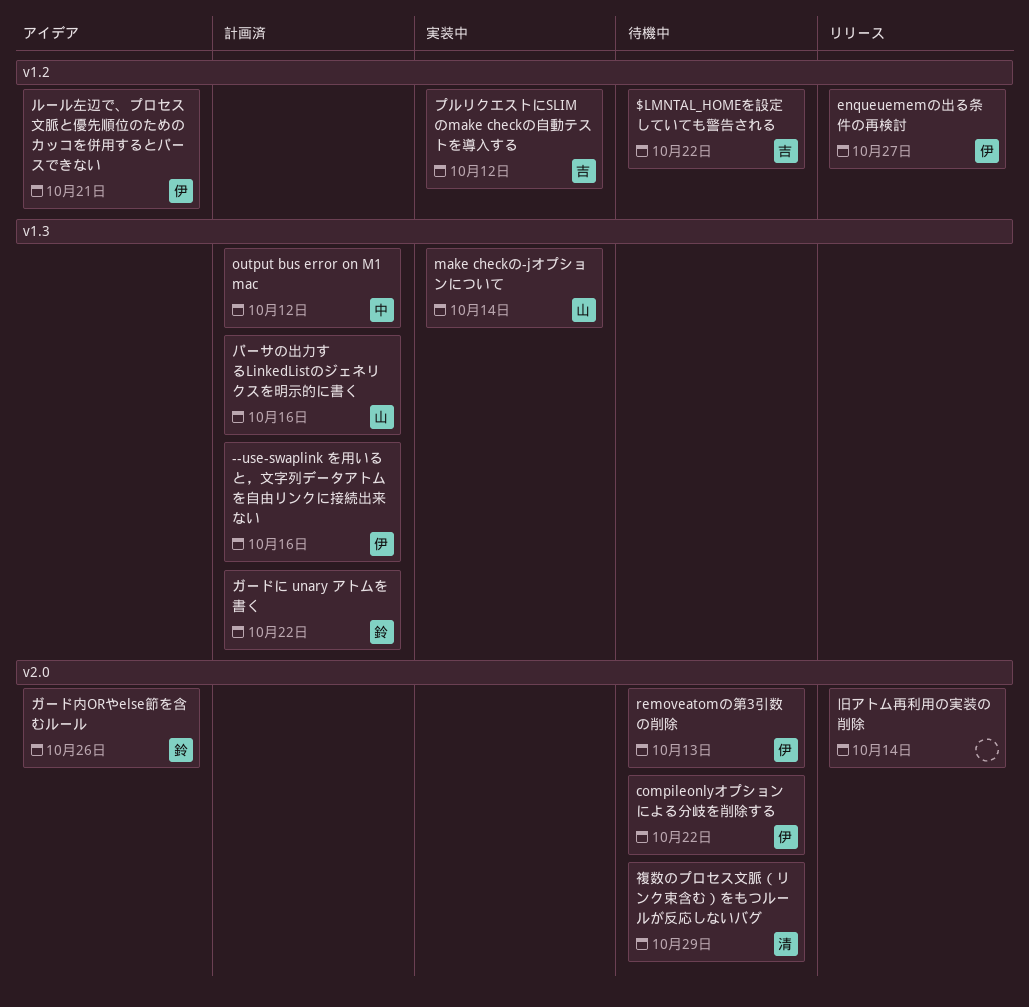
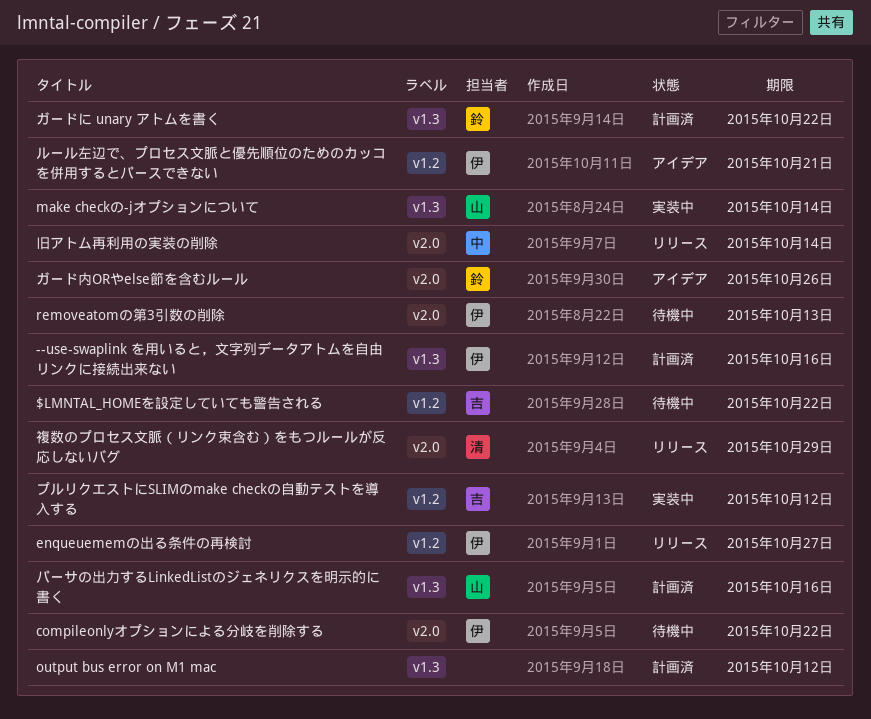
output bus error on M1 mac, owner: 中 -> none
旧アトム再利用の実装の削除, owner: none -> 中
複数のプロセス文脈（リンク束含む）をもつルールが反応しないバグ, status: 待機中 -> リリース

